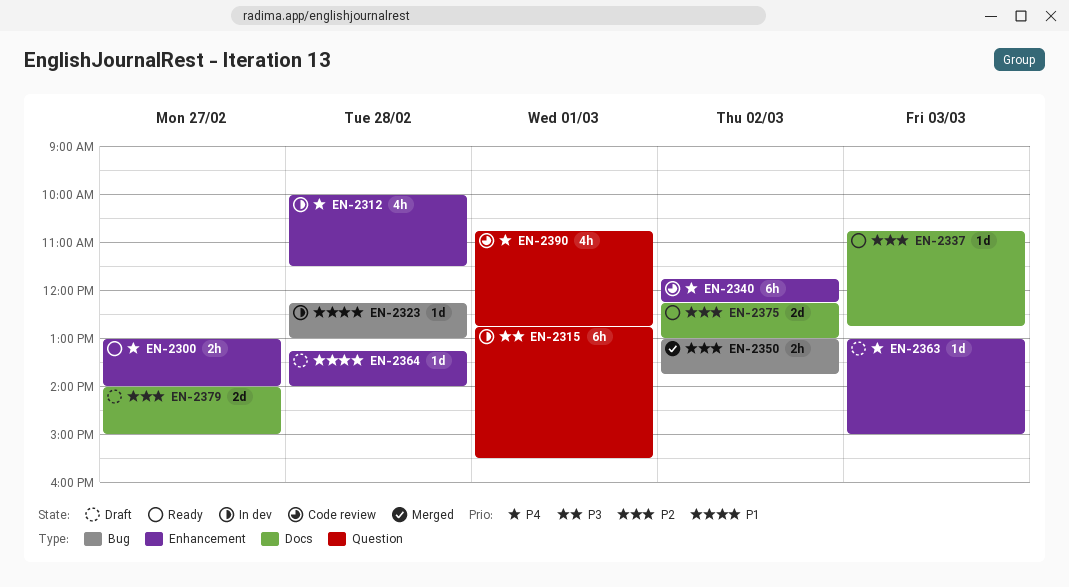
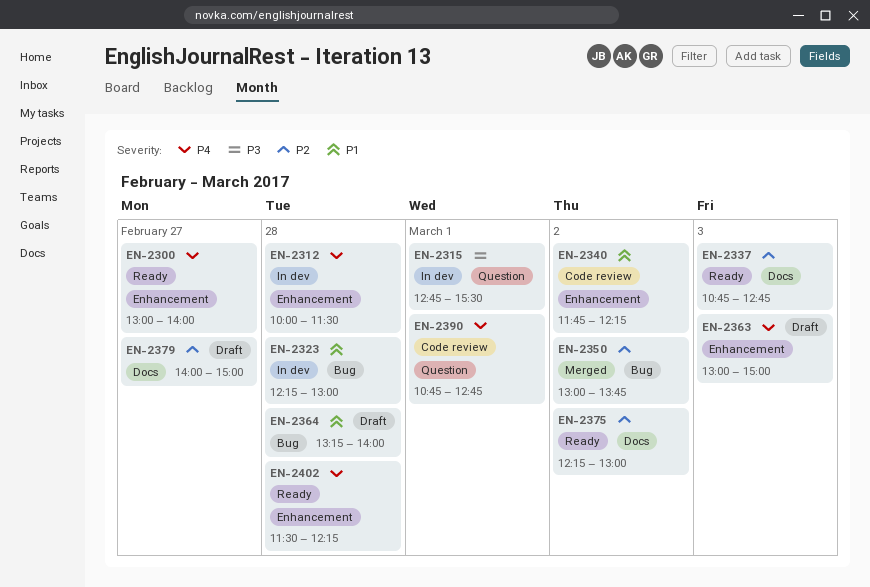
EN-2340, priority: P4 -> P1
EN-2364, label: Enhancement -> Bug
EN-2402: none -> present

